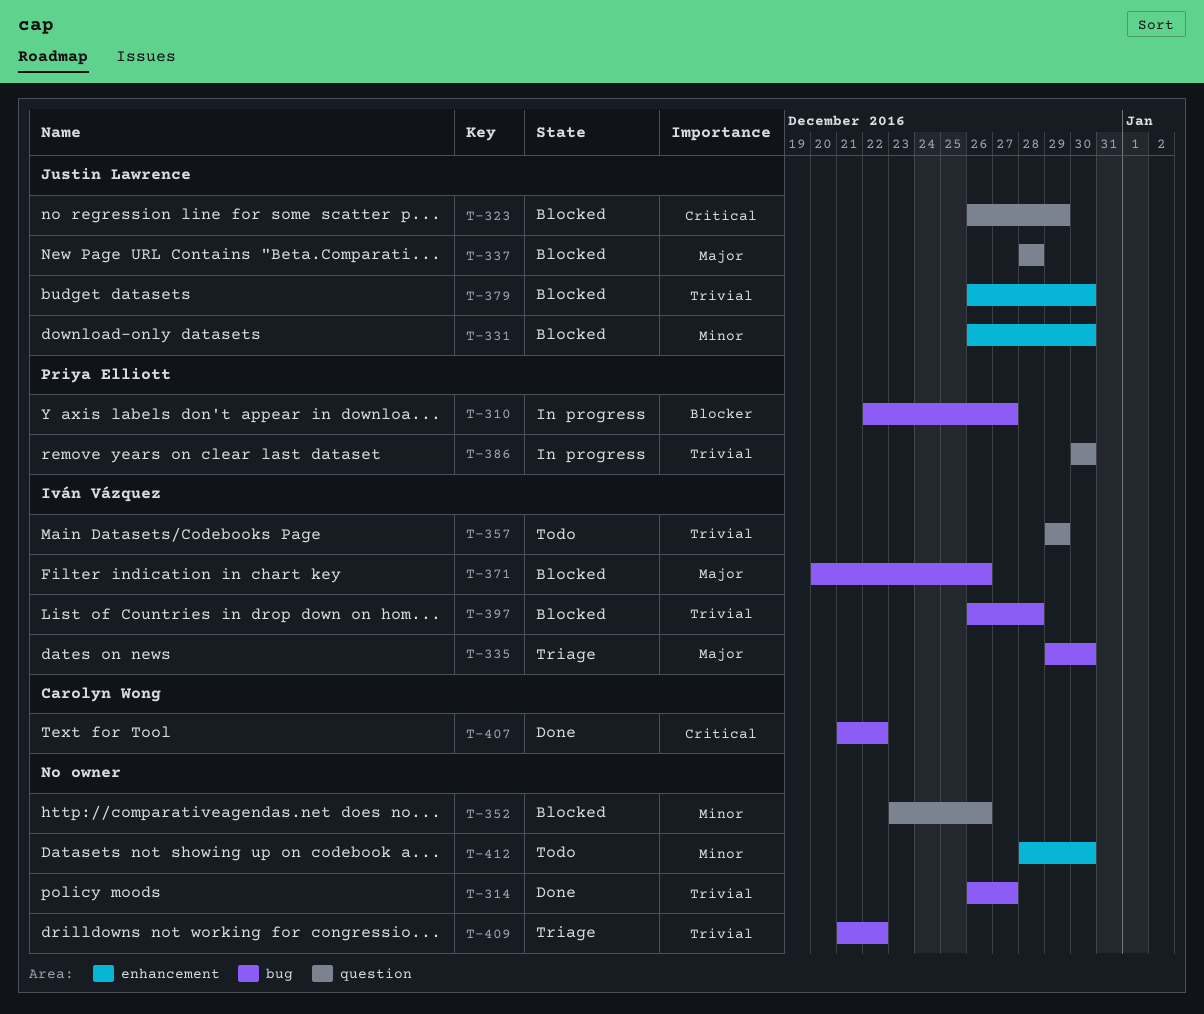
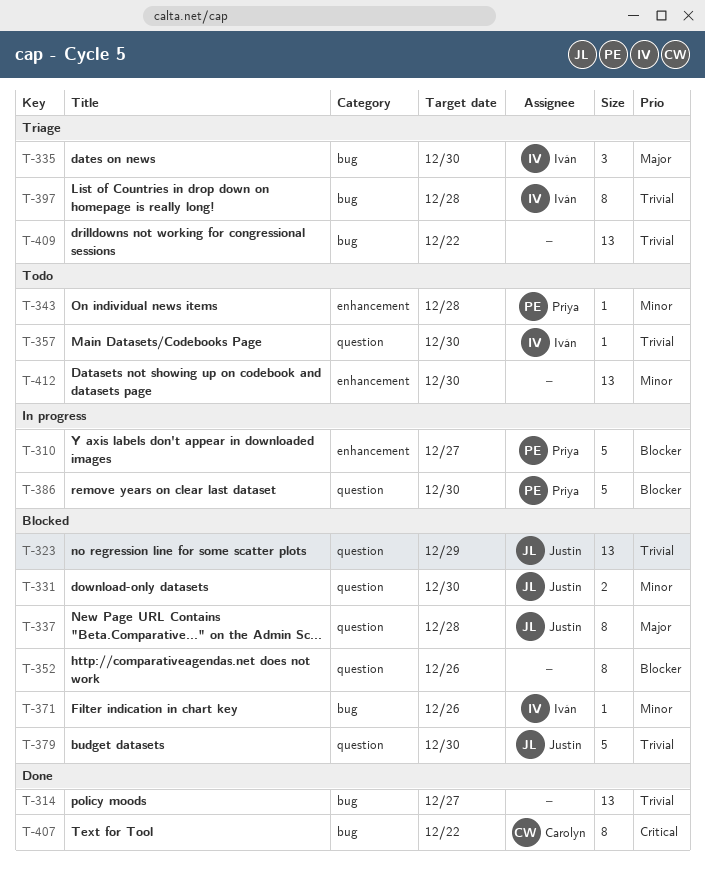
T-310, label: bug -> enhancement
T-323, priority: Critical -> Trivial
T-331, label: enhancement -> question
T-343: none -> present
T-352, priority: Minor -> Blocker
T-357, due: Dec 29 -> Dec 30
T-371, priority: Major -> Minor
T-379, label: enhancement -> question
T-386, priority: Trivial -> Blocker
T-397, status: Blocked -> Triage

